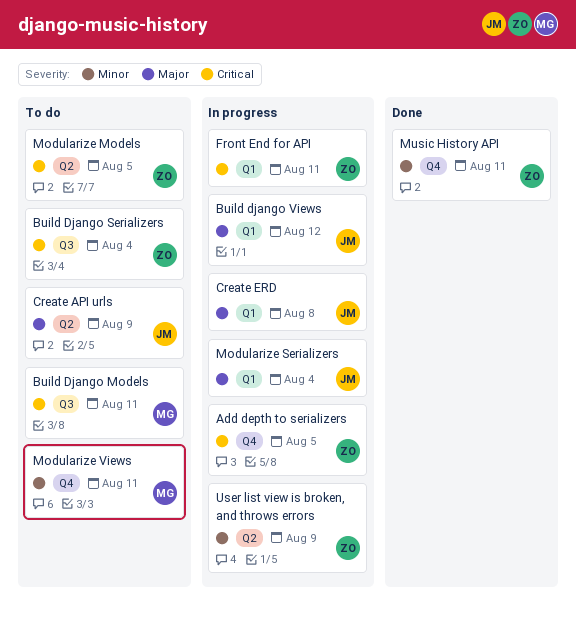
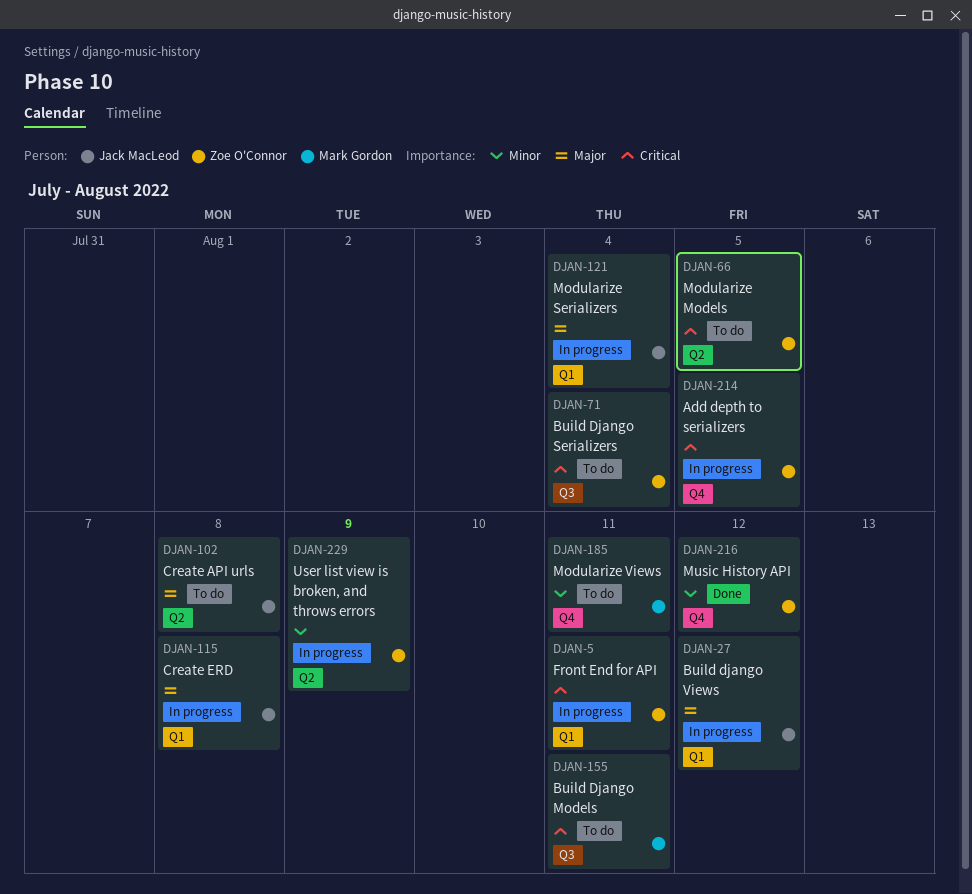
Create API urls, due: Aug 9 -> Aug 8
Music History API, due: Aug 11 -> Aug 12

